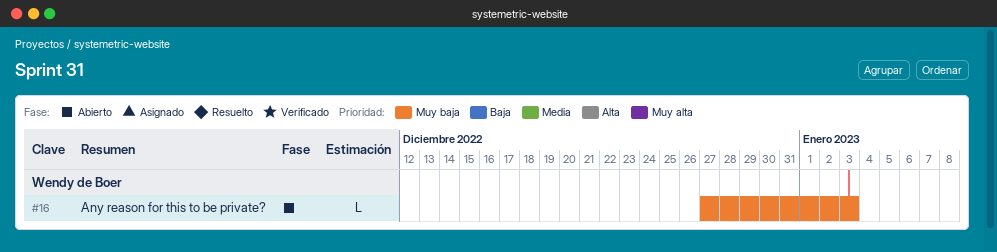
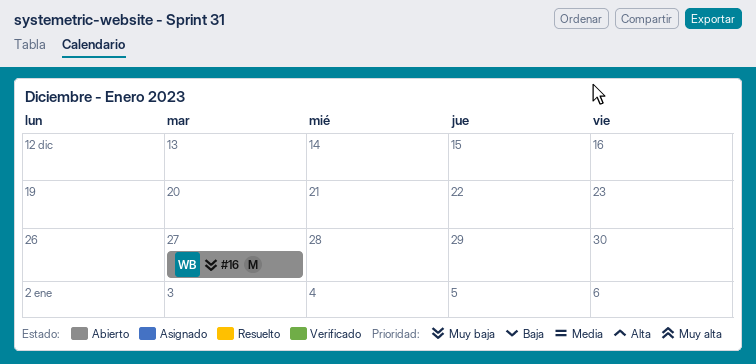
#16, estimate: L -> M
#16, due: Jan 3 -> Dec 27

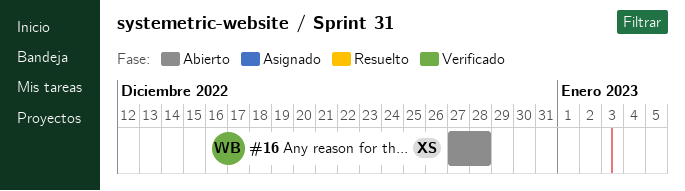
#16, estimate: M -> XS
#16, due: Dec 27 -> Dec 28

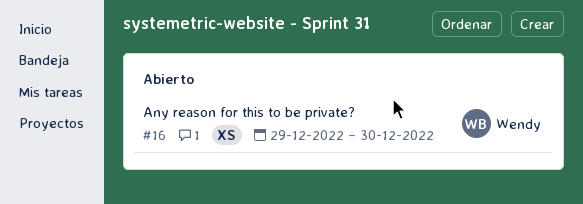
#16, start: Dec 27 -> Dec 29
#16, due: Dec 28 -> Dec 30

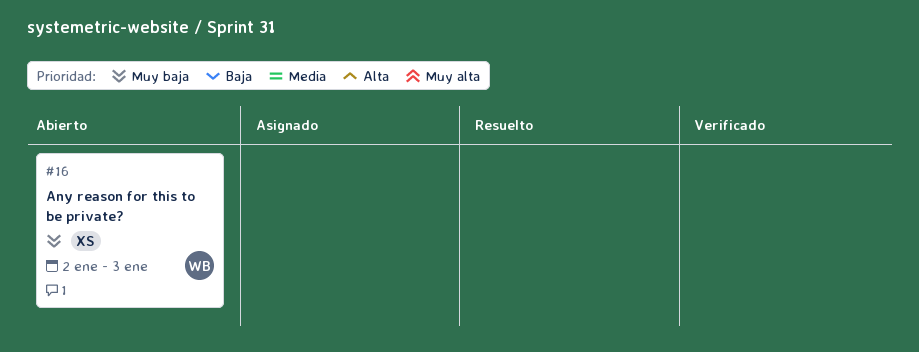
#16, start: Dec 29 -> Jan 2
#16, due: Dec 30 -> Jan 3

